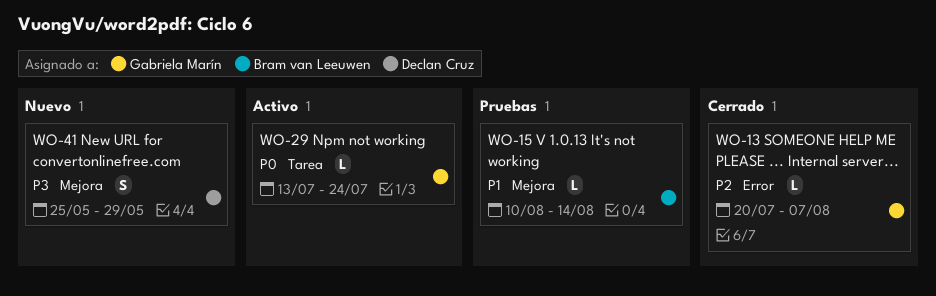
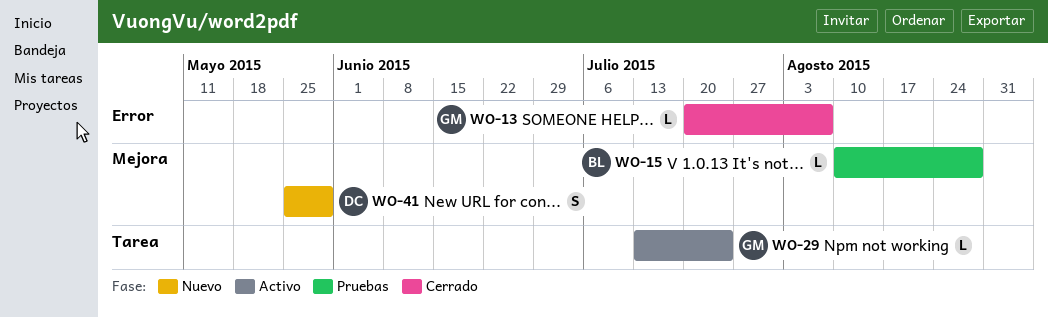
WO-15, due: Aug 14 -> Aug 28

